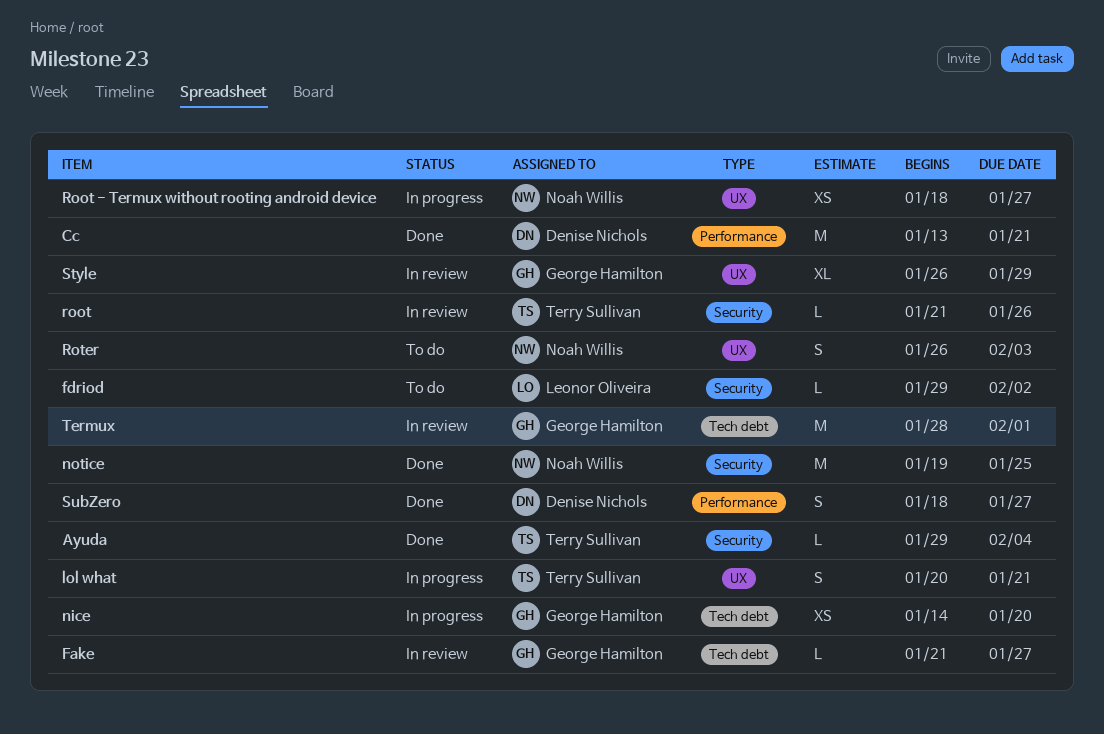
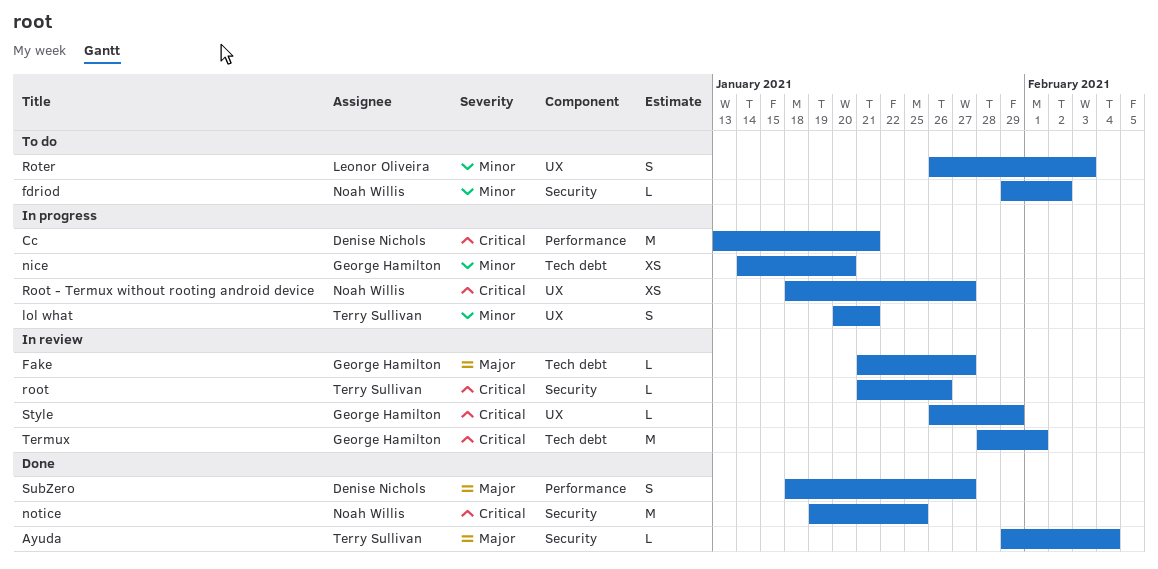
Cc, status: Done -> In progress
fdriod, owner: Leonor Oliveira -> Noah Willis
Roter, owner: Noah Willis -> Leonor Oliveira
Style, estimate: XL -> L

